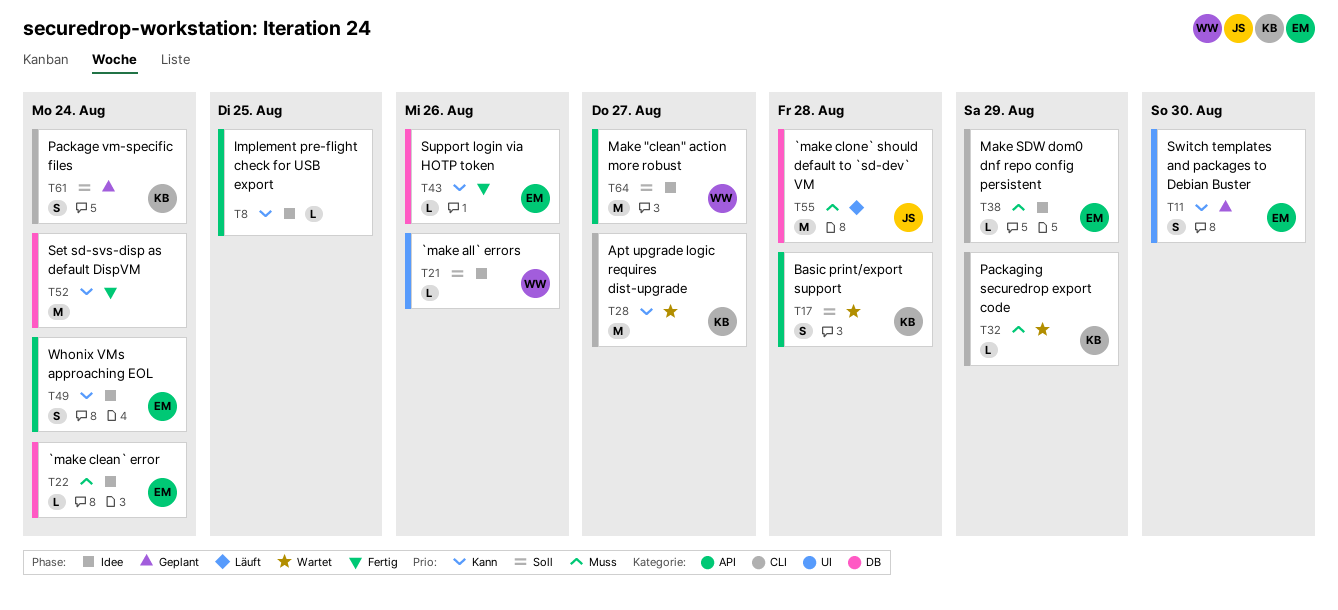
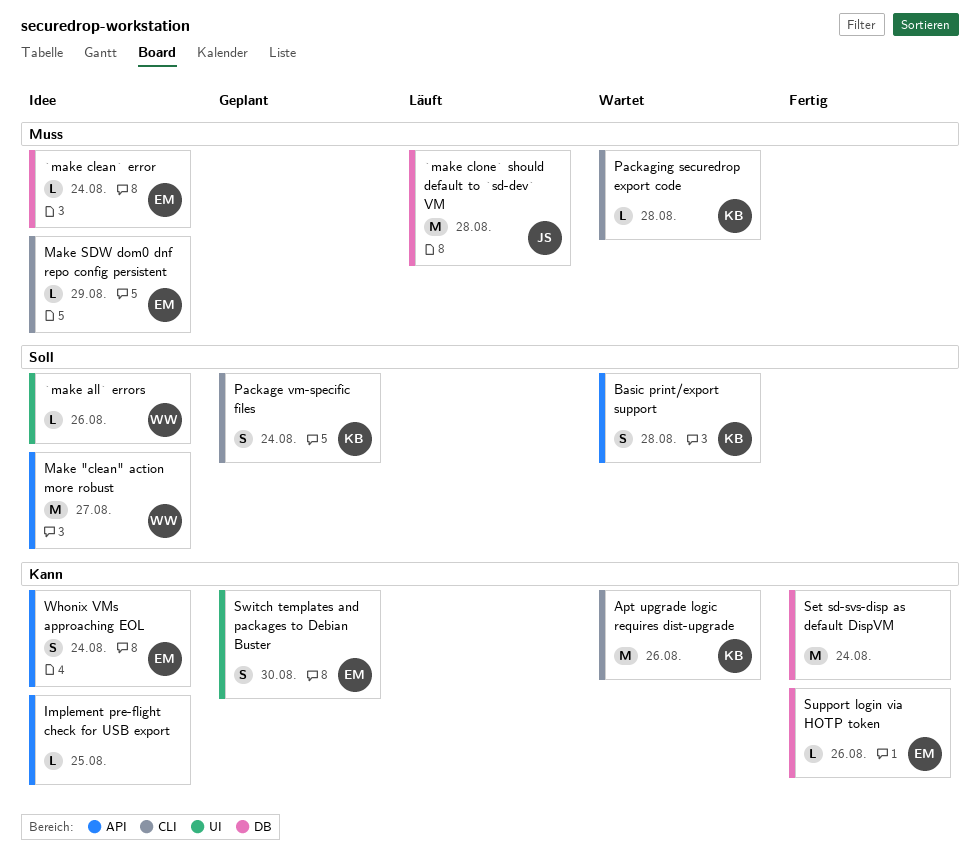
Apt upgrade logic requires dist-upgrade, due: Aug 27 -> Aug 26
Packaging securedrop export code, due: Aug 29 -> Aug 28

